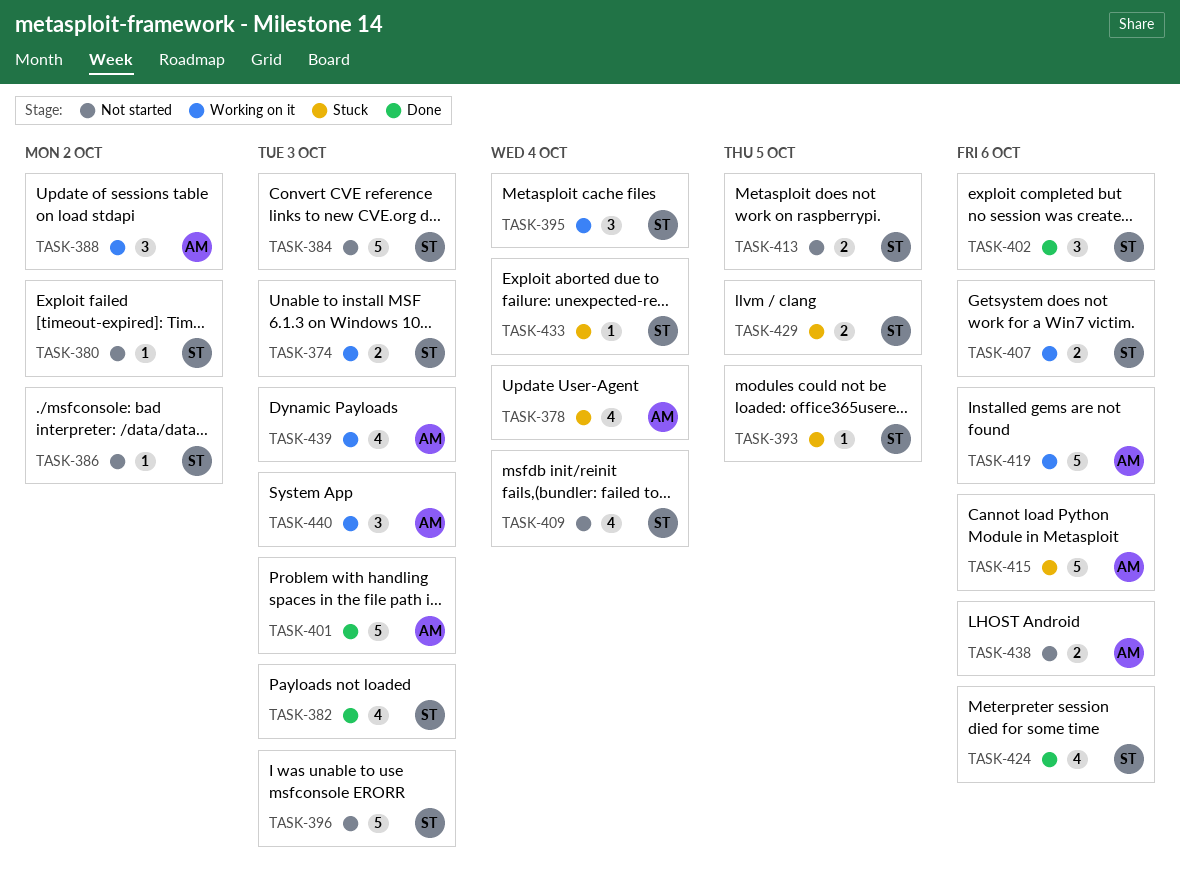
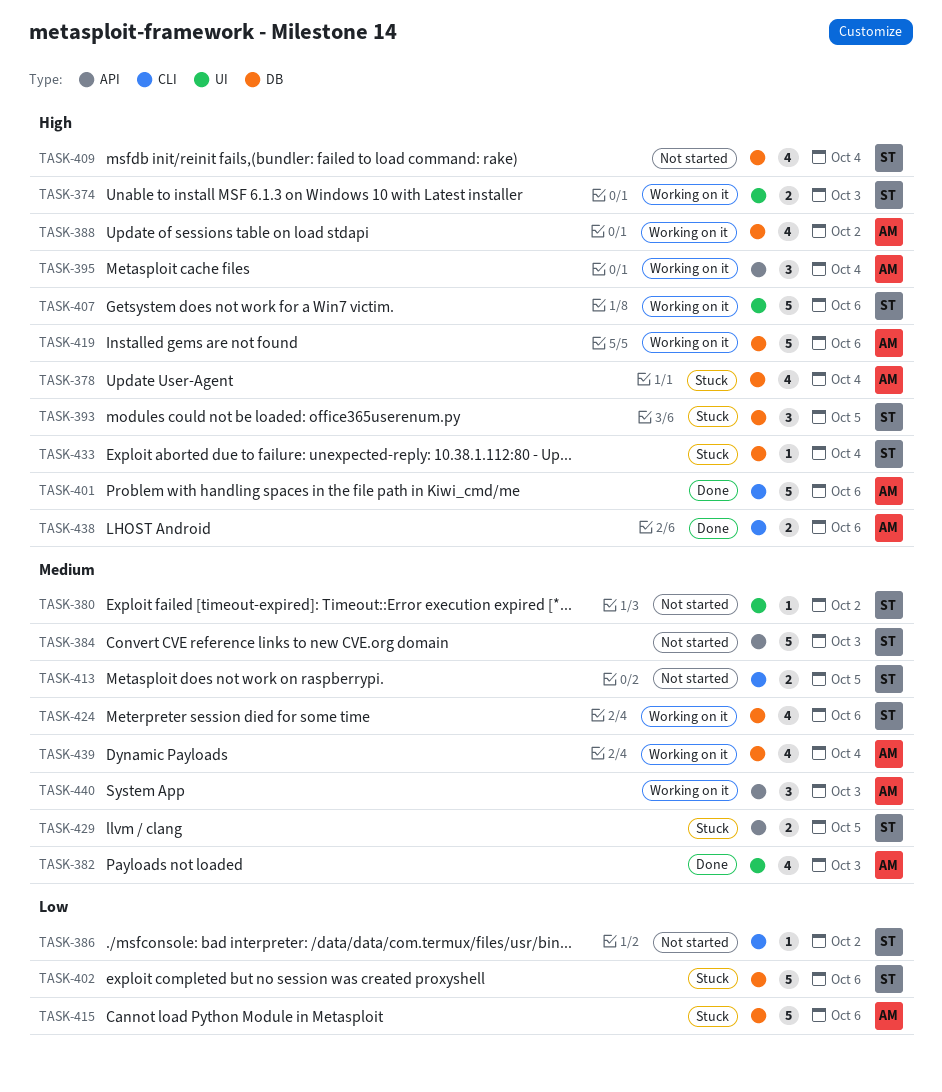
TASK-382, owner: ST -> AM
TASK-388, estimate: 3 -> 4
TASK-393, estimate: 1 -> 3
TASK-395, owner: ST -> AM
TASK-396: present -> none
TASK-401, due: Oct 3 -> Oct 6
TASK-402, status: Done -> Stuck
TASK-402, estimate: 3 -> 5
TASK-407, estimate: 2 -> 5
TASK-424, status: Done -> Working on it
TASK-438, status: Not started -> Done
TASK-439, due: Oct 3 -> Oct 4

